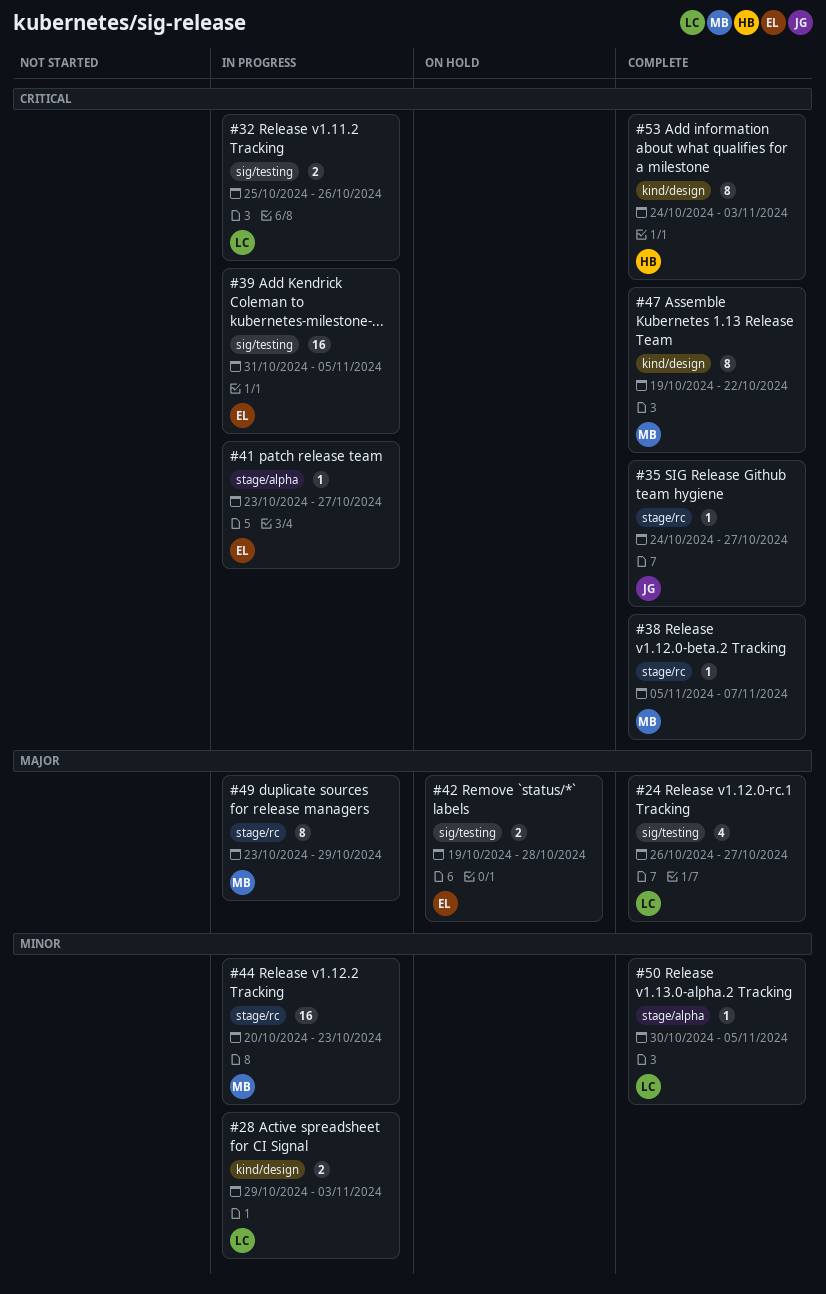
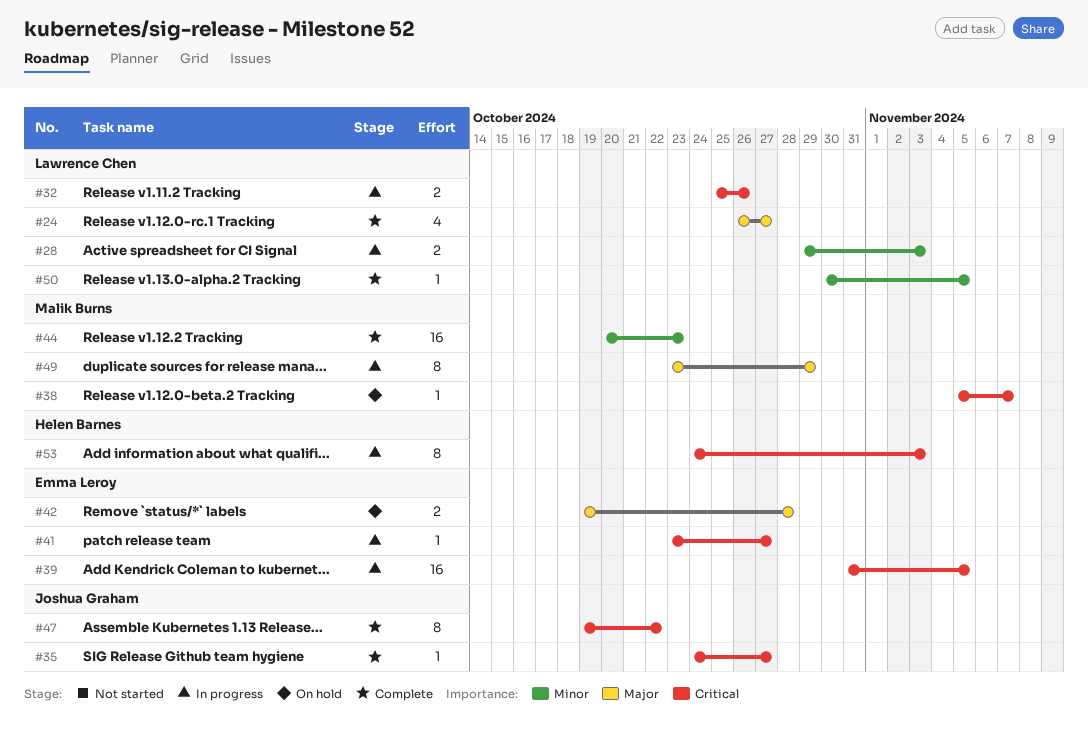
#38, status: Complete -> On hold
#44, status: In progress -> Complete
#47, owner: Malik Burns -> Joshua Graham
#53, status: Complete -> In progress

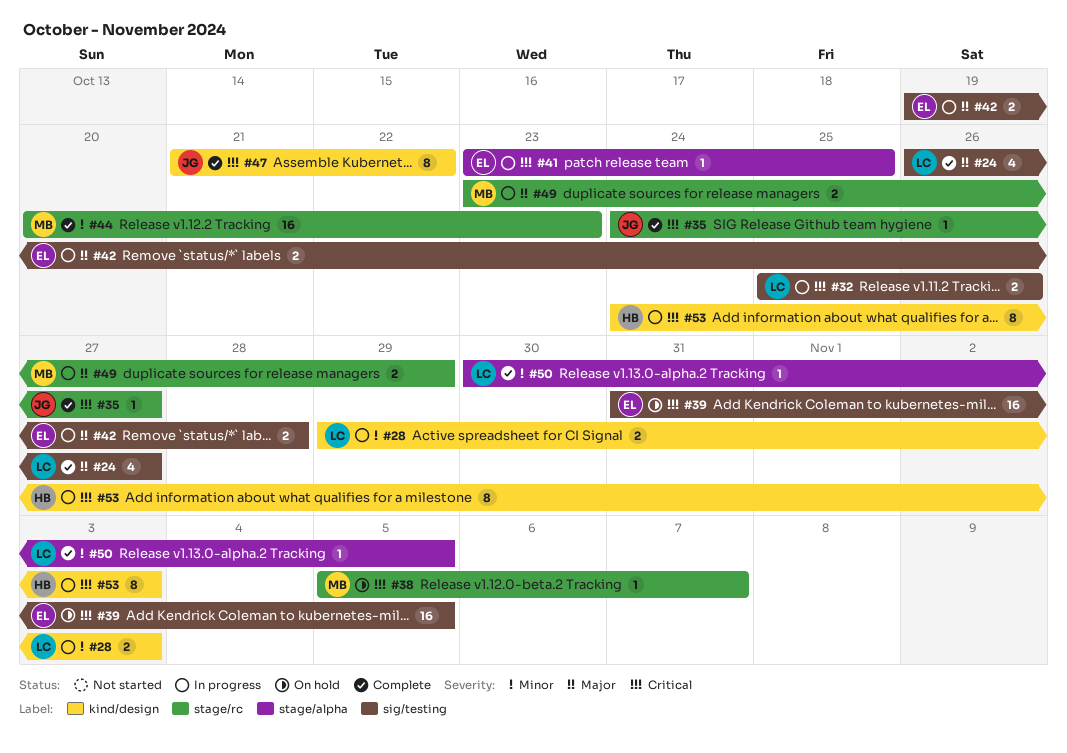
#39, status: In progress -> On hold
#41, due: Oct 27 -> Oct 25
#42, status: On hold -> In progress
#47, start: Oct 19 -> Oct 21
#49, estimate: 8 -> 2

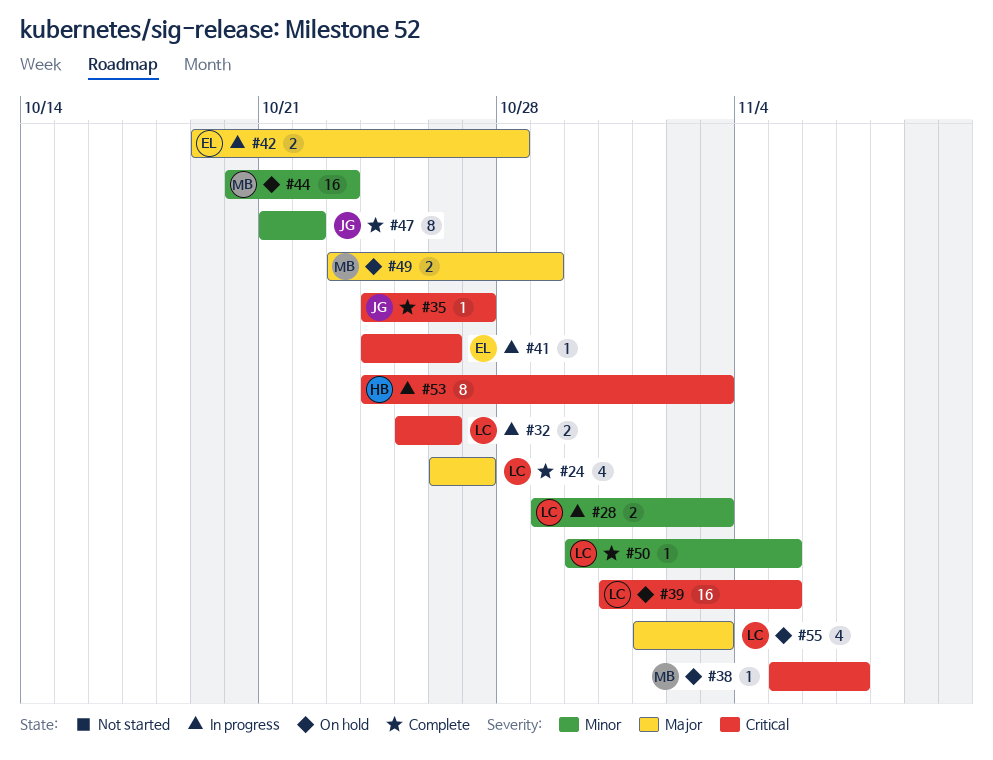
#39, owner: EL -> LC
#41, start: Oct 23 -> Oct 24
#41, due: Oct 25 -> Oct 26
#44, status: Complete -> On hold
#47, priority: Critical -> Minor
#49, status: In progress -> On hold
#55: none -> present

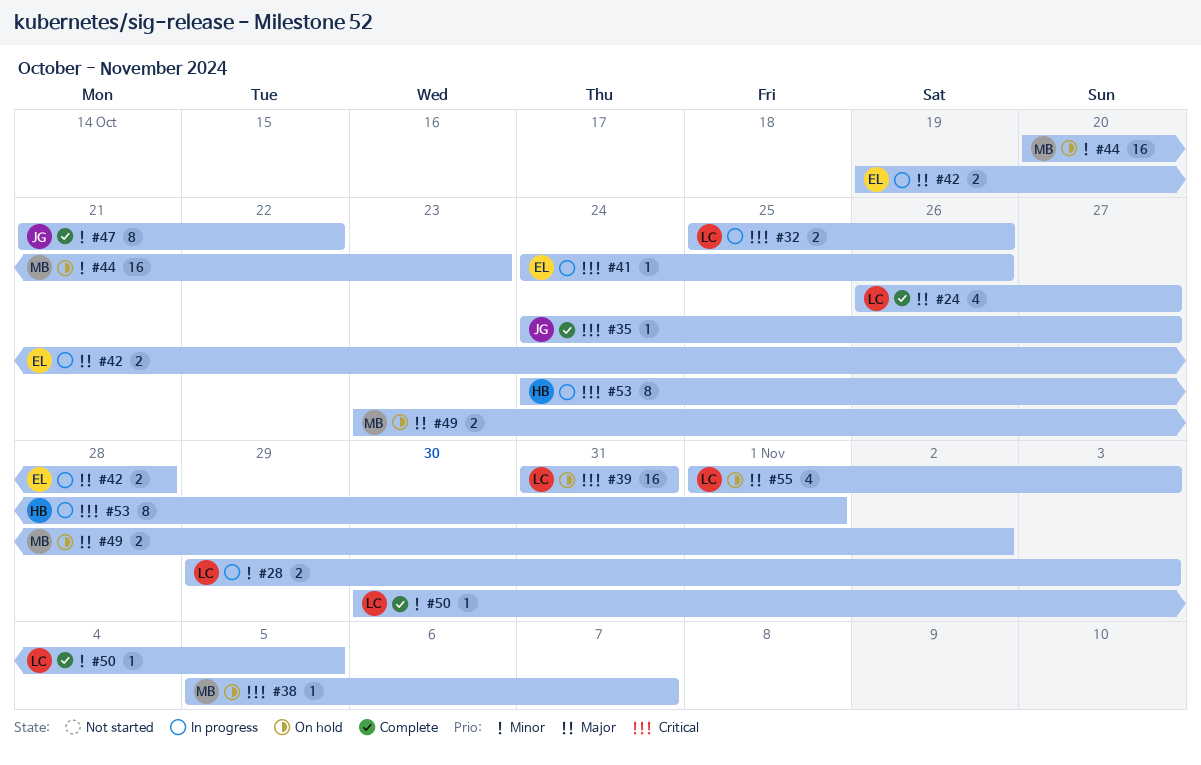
#39, due: Nov 5 -> Oct 31
#49, due: Oct 29 -> Nov 2
#53, due: Nov 3 -> Nov 1

